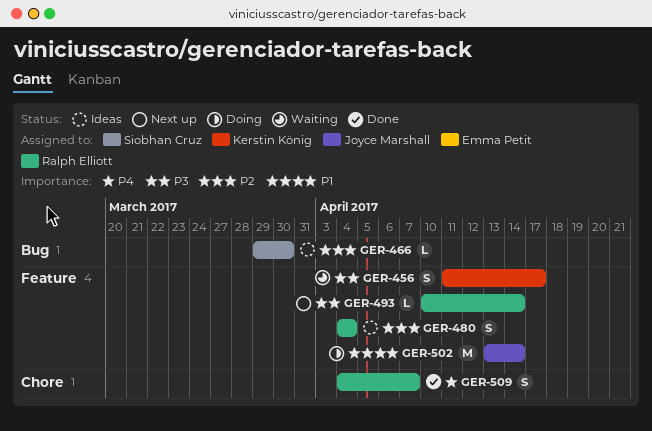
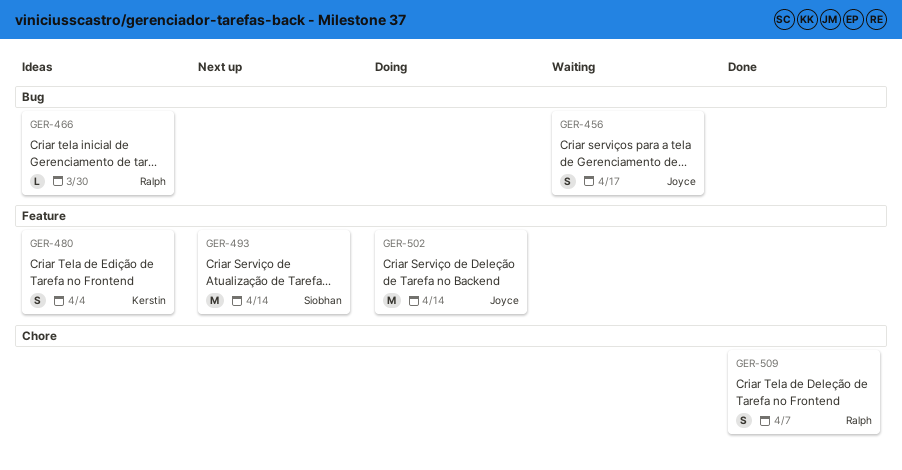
GER-456, owner: Kerstin König -> Joyce Marshall
GER-456, label: Feature -> Bug
GER-466, owner: Siobhan Cruz -> Ralph Elliott
GER-480, owner: Ralph Elliott -> Kerstin König
GER-493, owner: Ralph Elliott -> Siobhan Cruz
GER-493, estimate: L -> M

